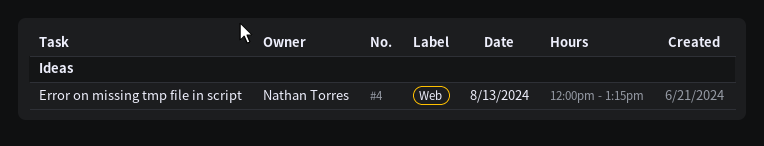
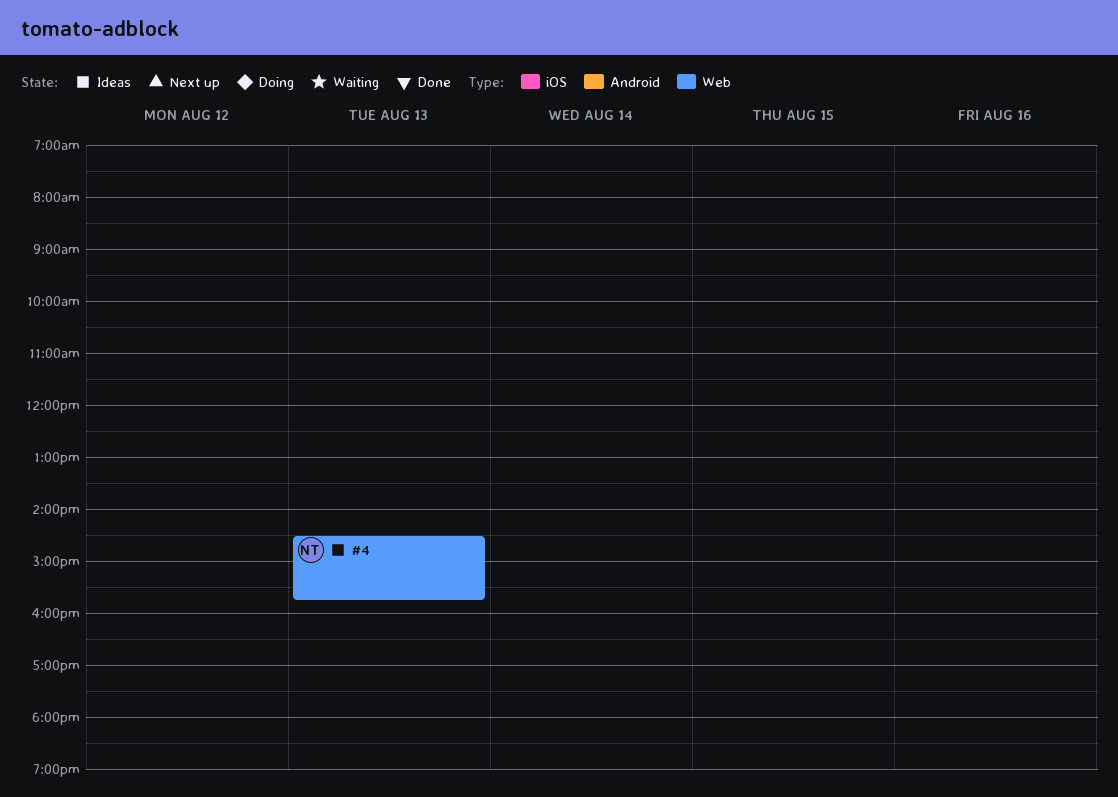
#4, begins: 12:00 -> 14:30
#4, ends: 13:15 -> 15:45

